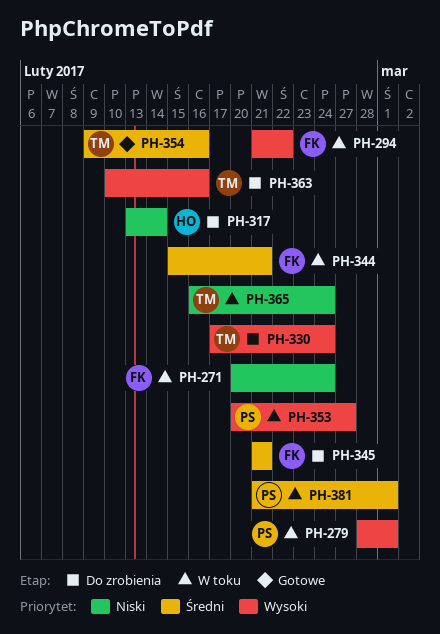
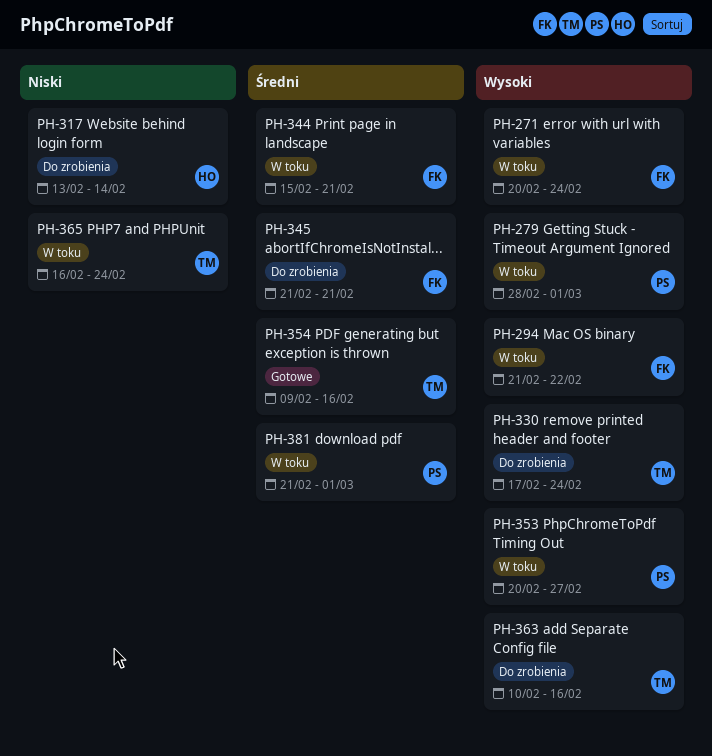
PH-271, priority: Niski -> Wysoki

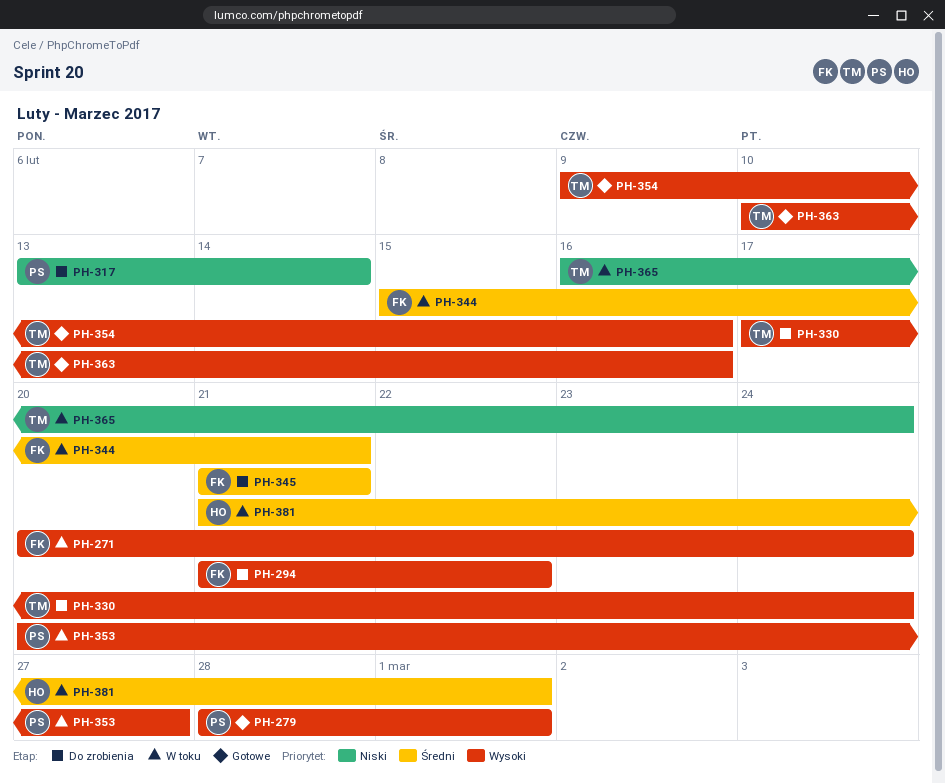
PH-279, status: W toku -> Gotowe
PH-294, status: W toku -> Do zrobienia
PH-317, owner: HO -> PS
PH-354, priority: Średni -> Wysoki
PH-363, status: Do zrobienia -> Gotowe
PH-381, owner: PS -> HO

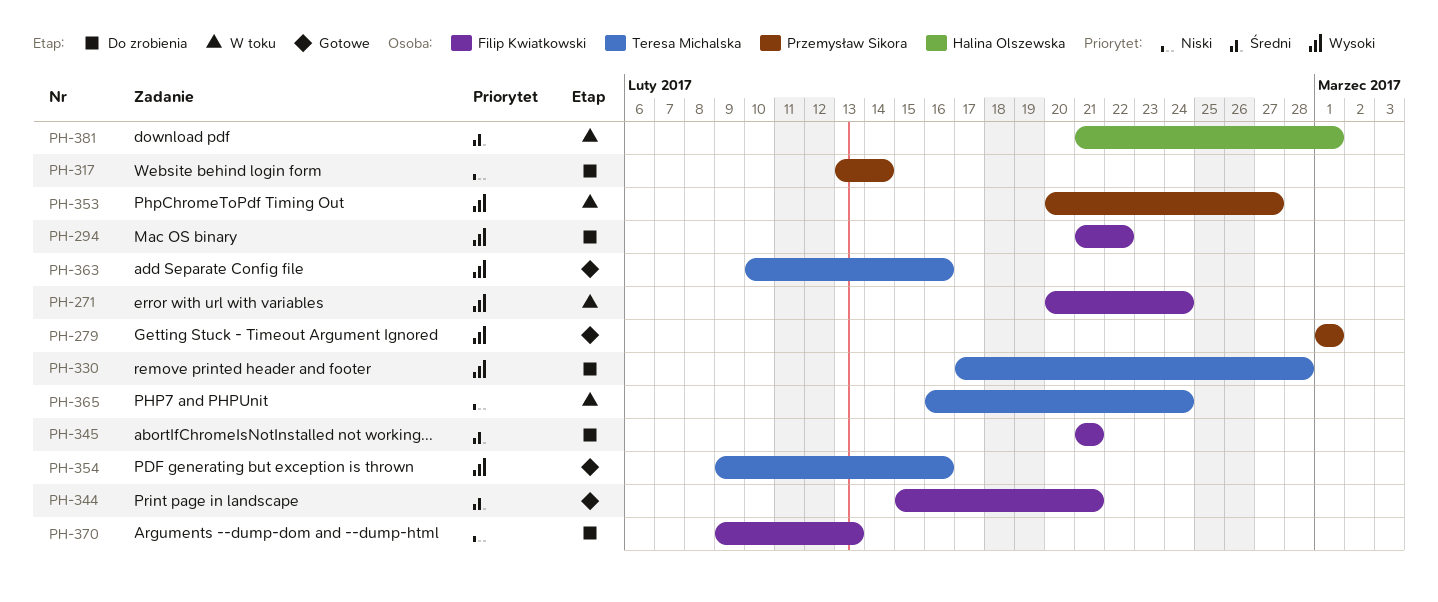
PH-279, start: Feb 28 -> Mar 1
PH-330, due: Feb 24 -> Feb 28
PH-344, status: W toku -> Gotowe
PH-370: none -> present

